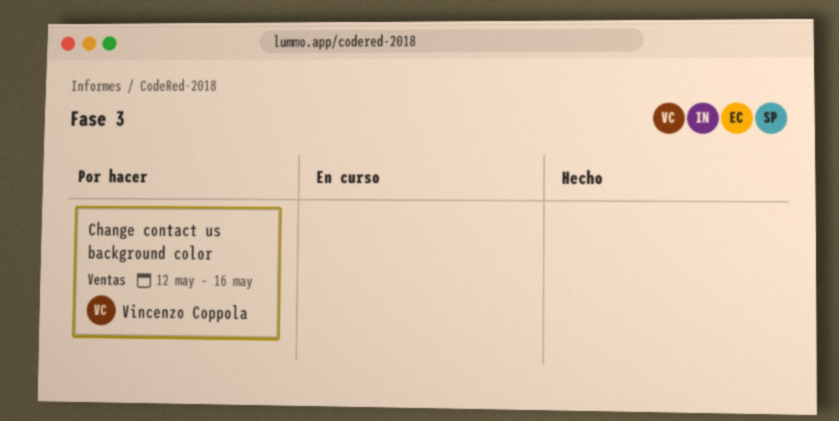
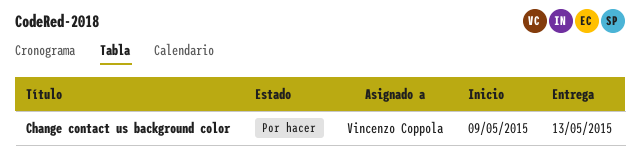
Change contact us background color, start: May 12 -> May 9
Change contact us background color, due: May 16 -> May 13

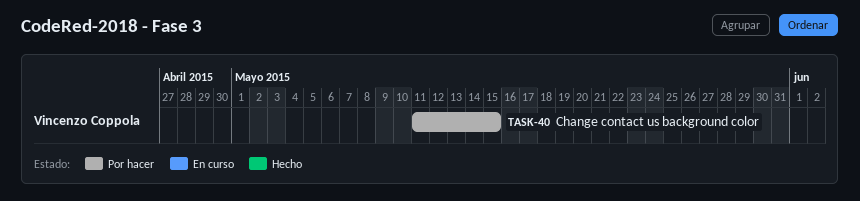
Change contact us background color, start: May 9 -> May 11
Change contact us background color, due: May 13 -> May 15

